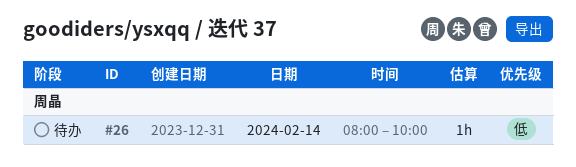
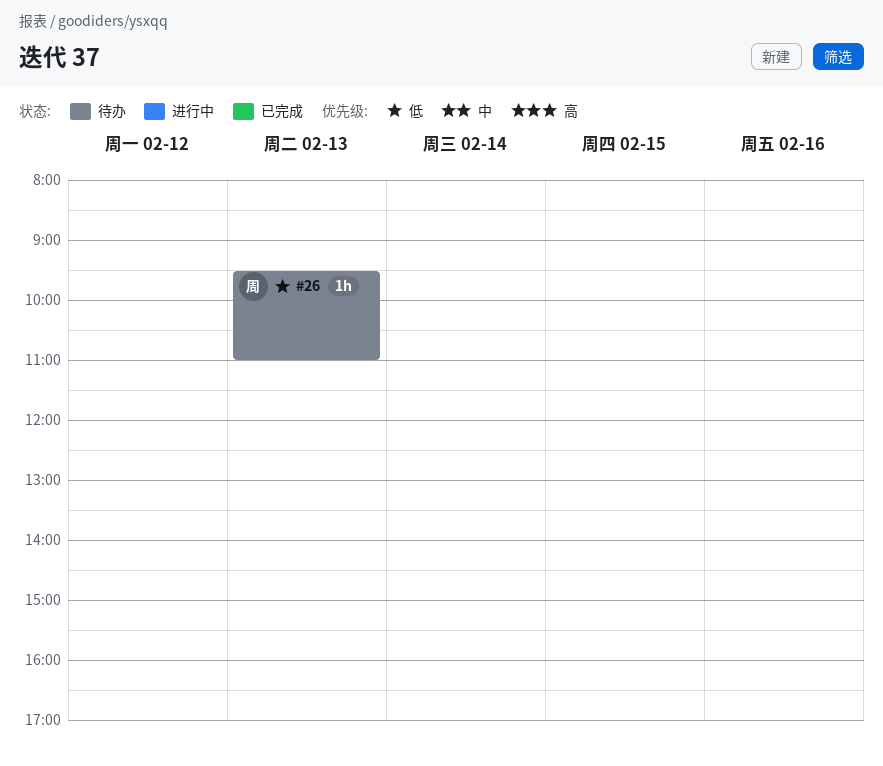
#26, day: Feb 14 -> Feb 13
#26, begins: 08:00 -> 09:30
#26, ends: 10:00 -> 11:00

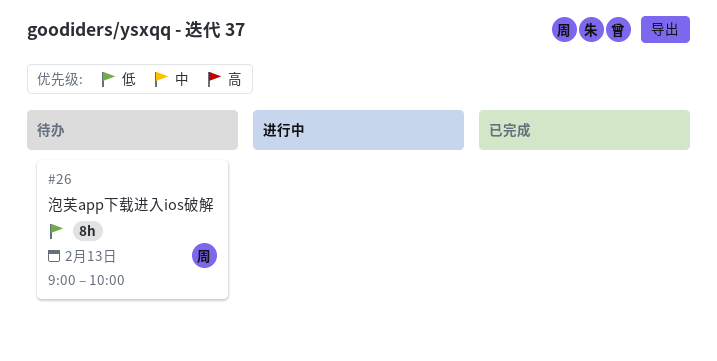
#26, estimate: 1h -> 8h
#26, begins: 09:30 -> 09:00
#26, ends: 11:00 -> 10:00

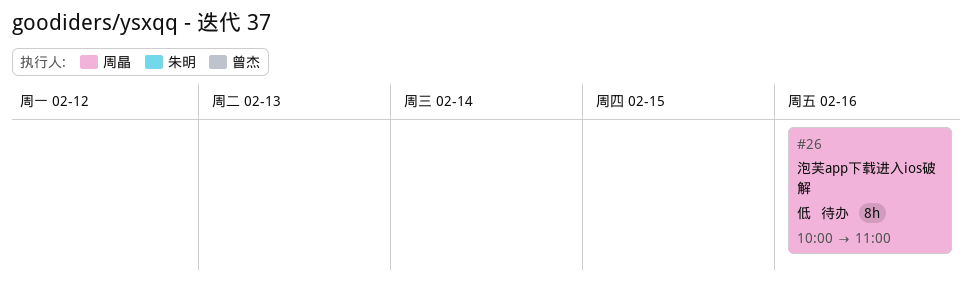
#26, day: Feb 13 -> Feb 16
#26, begins: 09:00 -> 10:00
#26, ends: 10:00 -> 11:00

